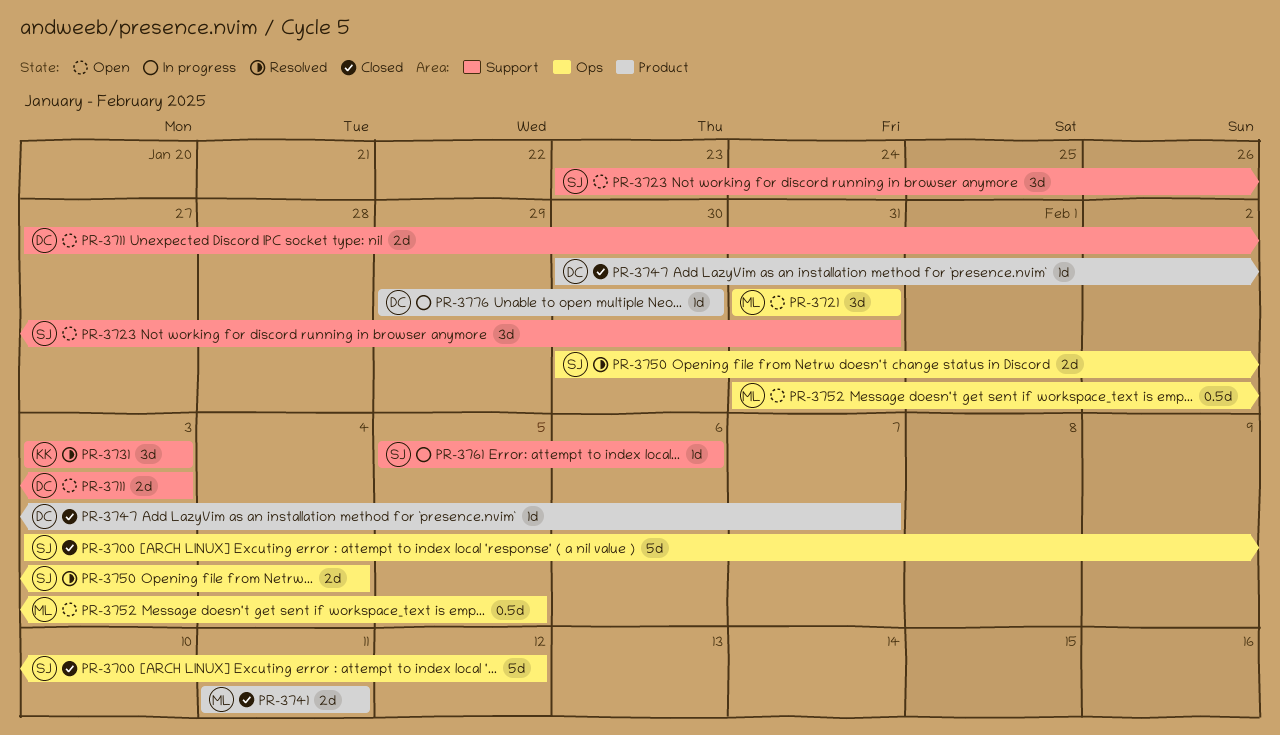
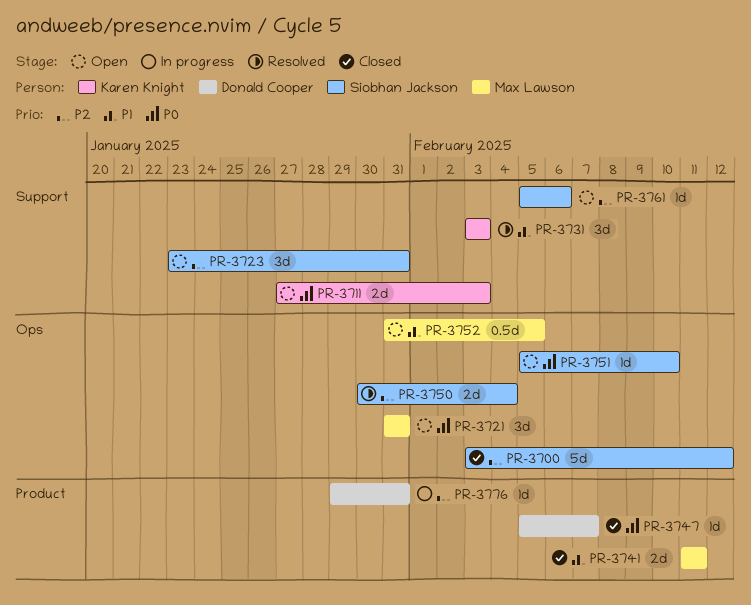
PR-3711, owner: Donald Cooper -> Karen Knight
PR-3747, start: Jan 30 -> Feb 5
PR-3751: none -> present
PR-3761, status: In progress -> Open
PR-3776, due: Jan 30 -> Jan 31

